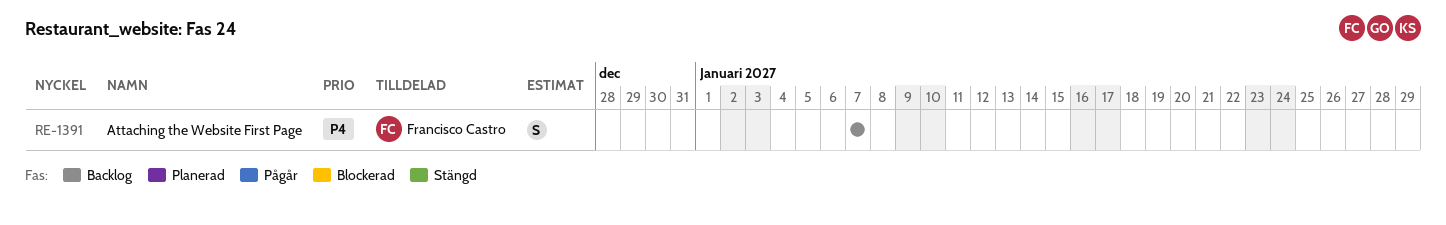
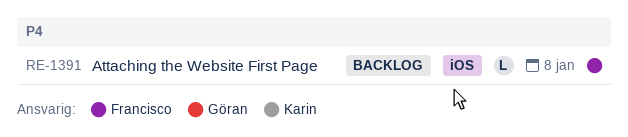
RE-1391, estimate: S -> L
RE-1391, due: Jan 7 -> Jan 8

